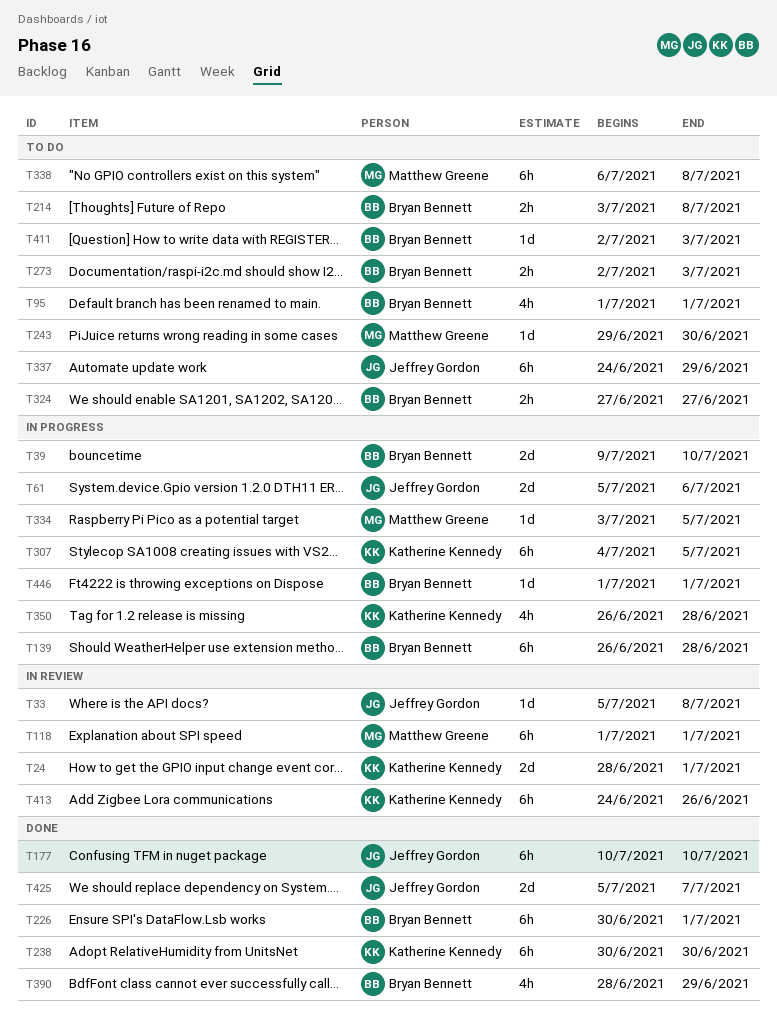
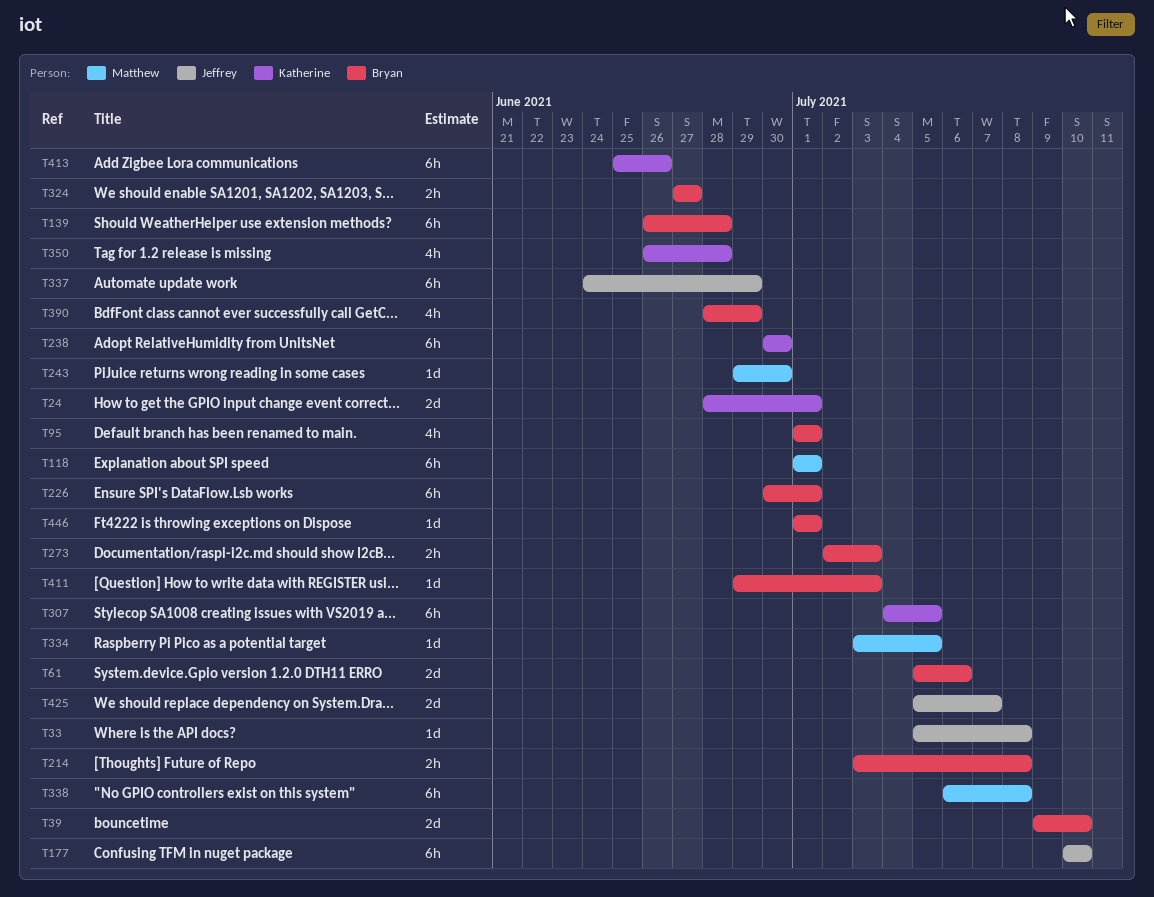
T61, owner: Jeffrey Gordon -> Bryan Bennett
T411, start: Jul 2 -> Jun 29
T413, start: Jun 24 -> Jun 25

